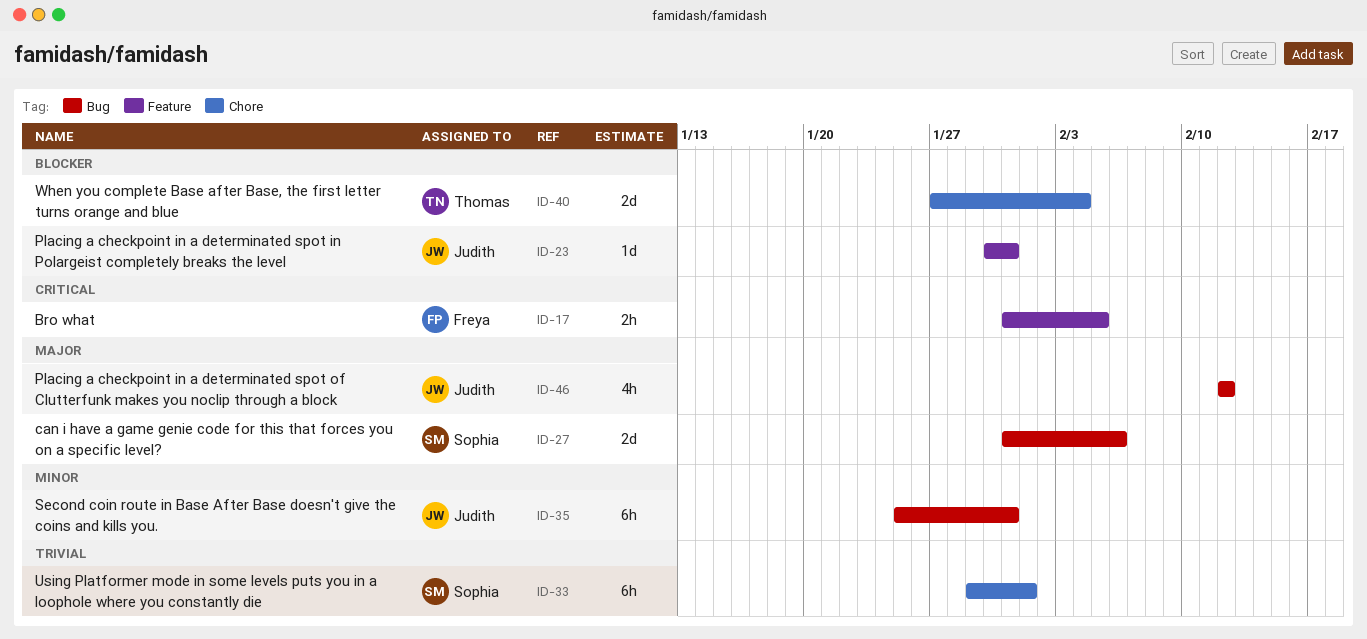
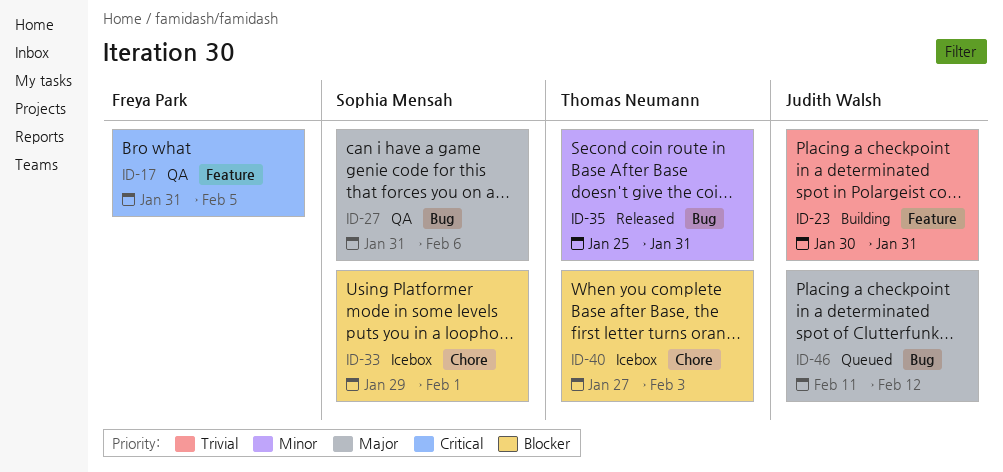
ID-23, priority: Blocker -> Trivial
ID-33, priority: Trivial -> Blocker
ID-35, owner: Judith Walsh -> Thomas Neumann
ID-40, due: Feb 4 -> Feb 3
ID-46, start: Feb 12 -> Feb 11

